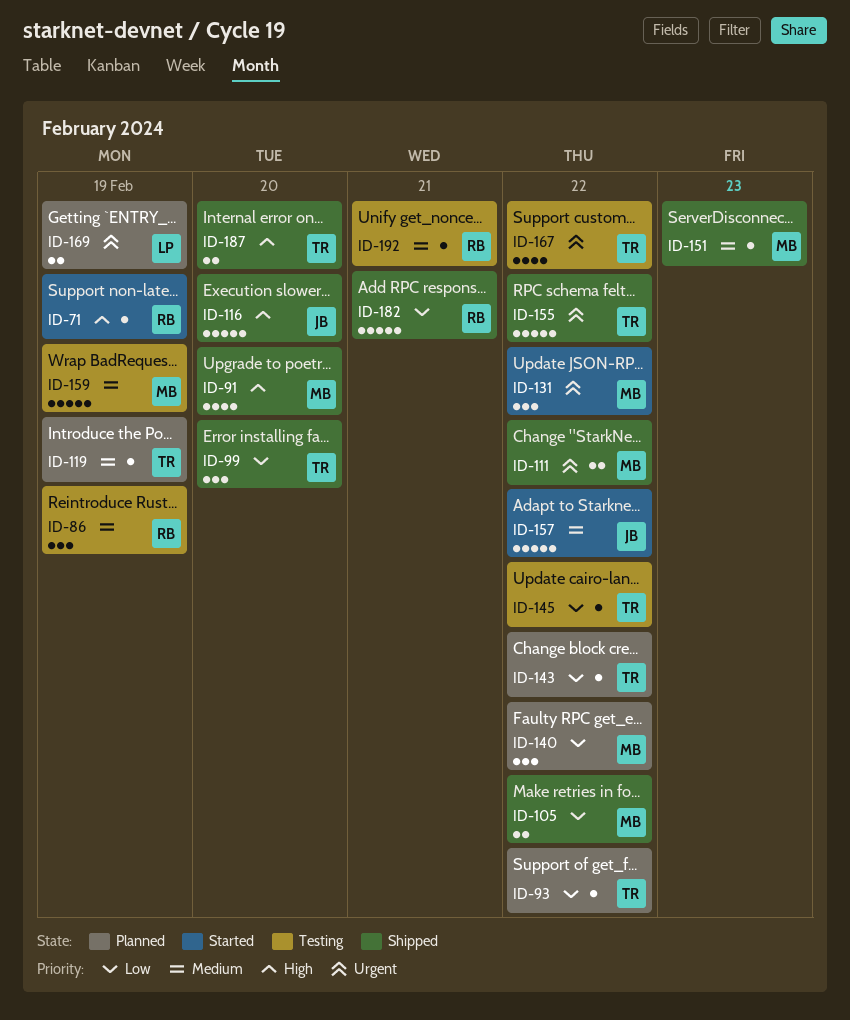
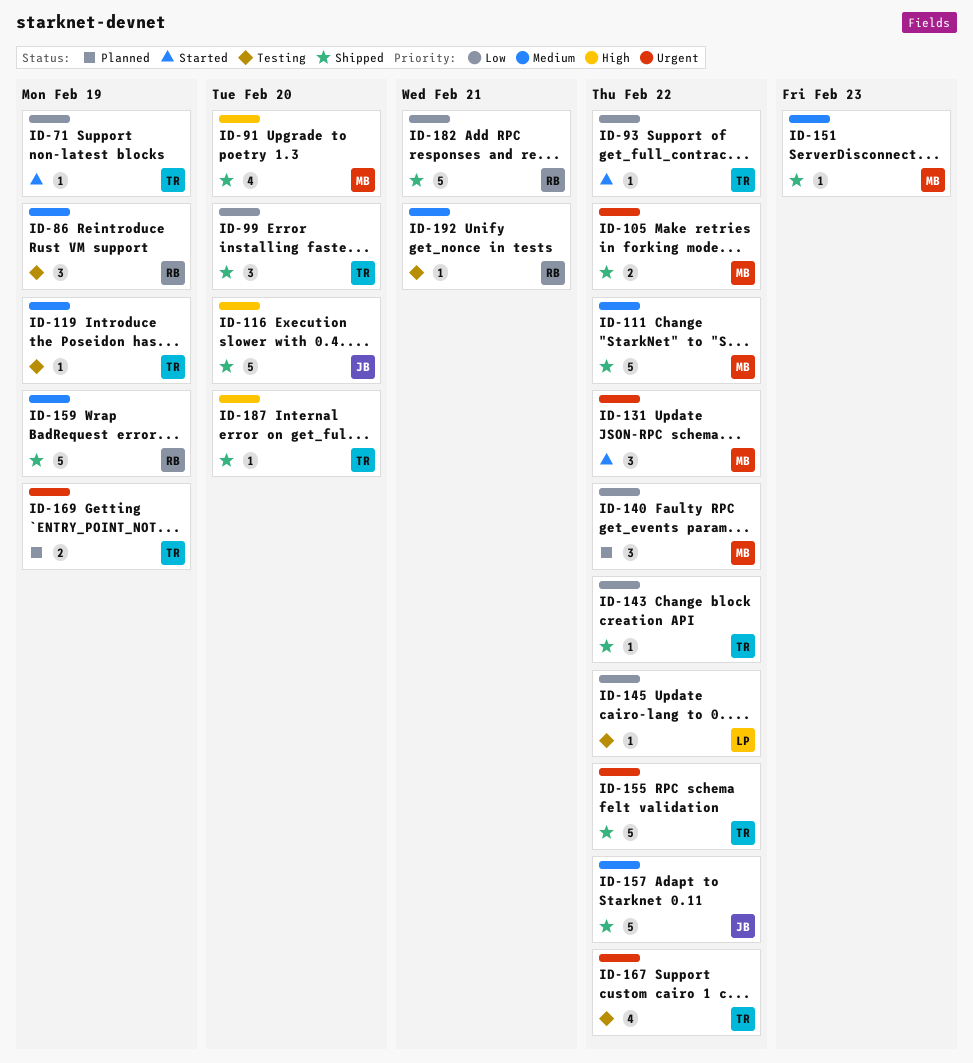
ID-71, owner: RB -> TR
ID-71, priority: High -> Low
ID-93, status: Planned -> Started
ID-105, priority: Low -> Urgent
ID-111, priority: Urgent -> Medium
ID-111, estimate: 2 -> 5
ID-119, status: Planned -> Testing
ID-143, status: Planned -> Shipped
ID-145, owner: TR -> LP
ID-157, status: Started -> Shipped
ID-159, status: Testing -> Shipped
ID-159, owner: MB -> RB
ID-169, owner: LP -> TR
ID-187, estimate: 2 -> 1

